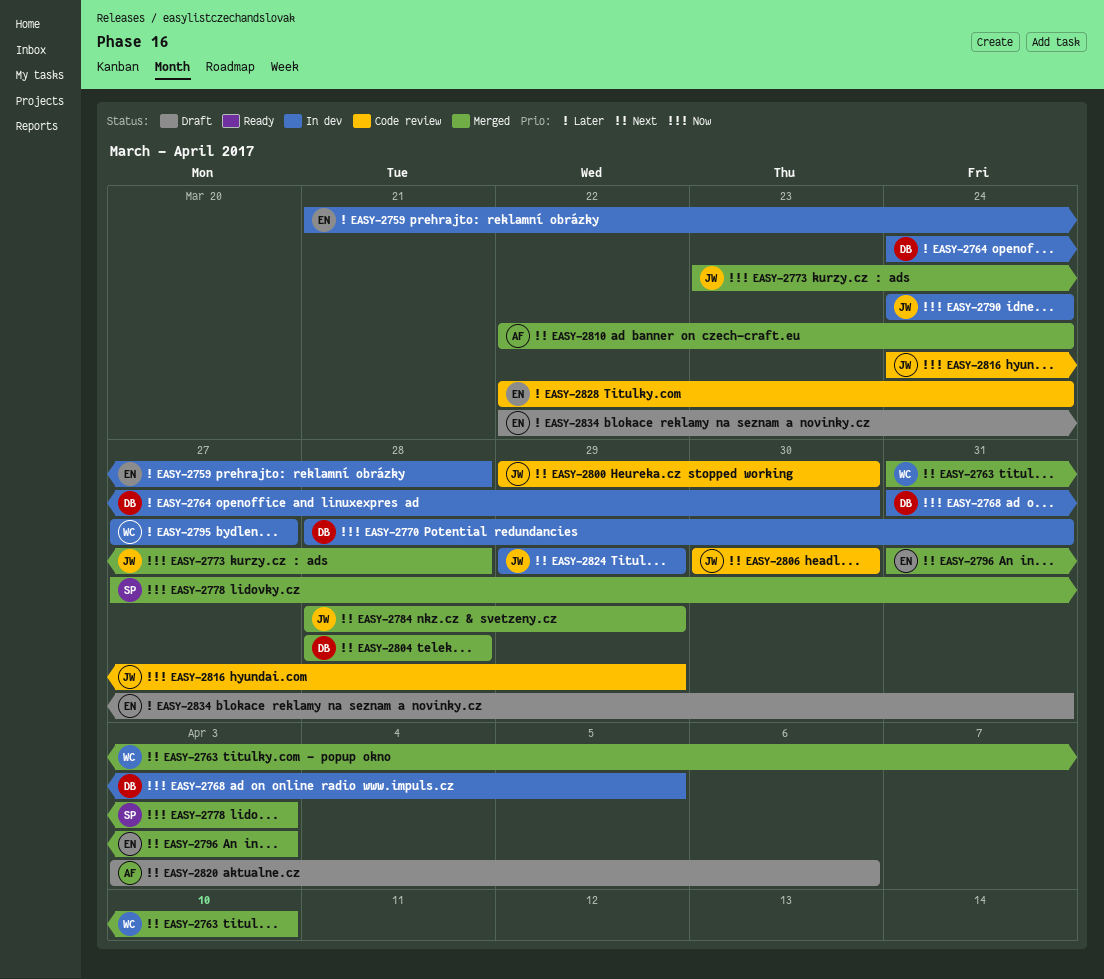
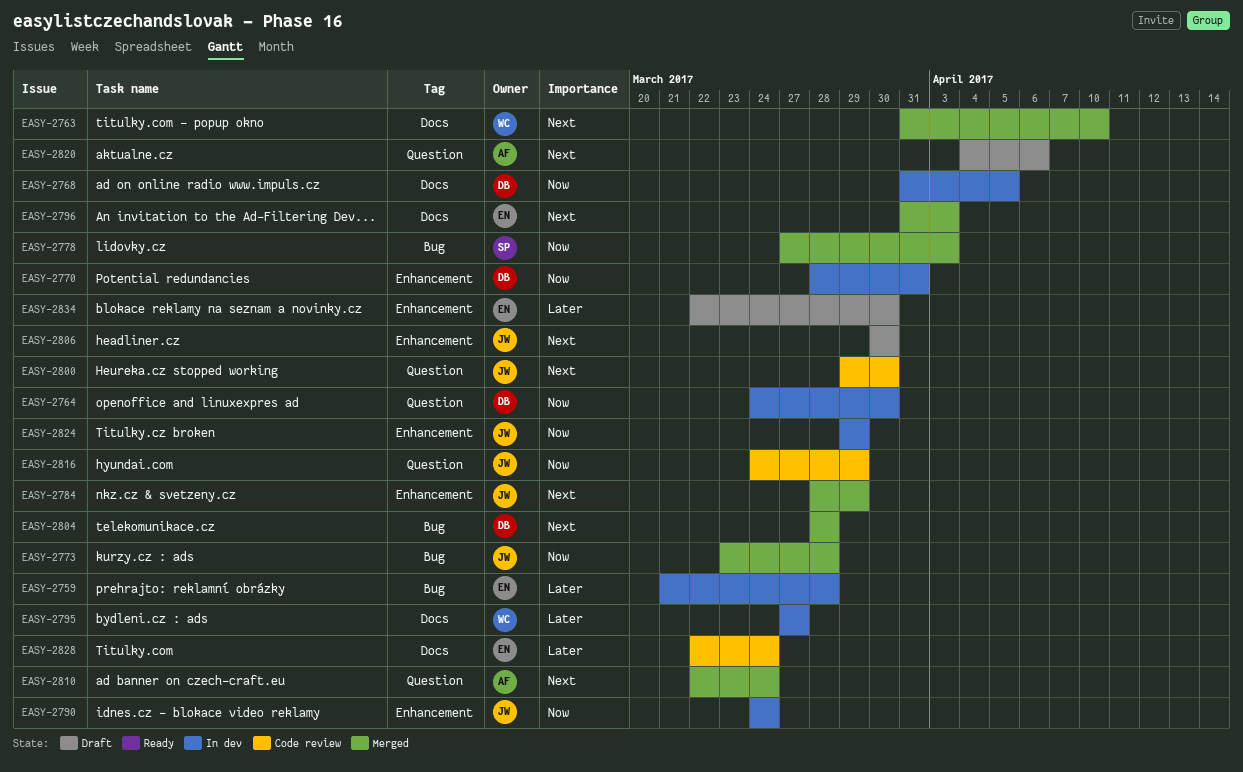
EASY-2764, priority: Later -> Now
EASY-2806, status: Code review -> Draft
EASY-2820, start: Apr 3 -> Apr 4
EASY-2824, priority: Next -> Now
EASY-2834, due: Mar 31 -> Mar 30

